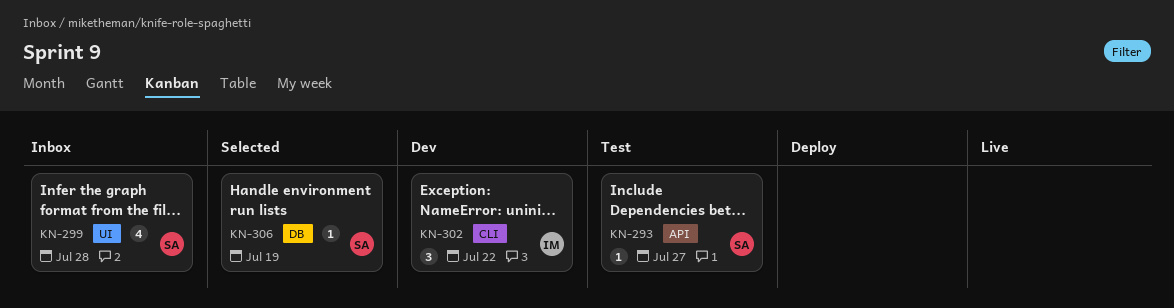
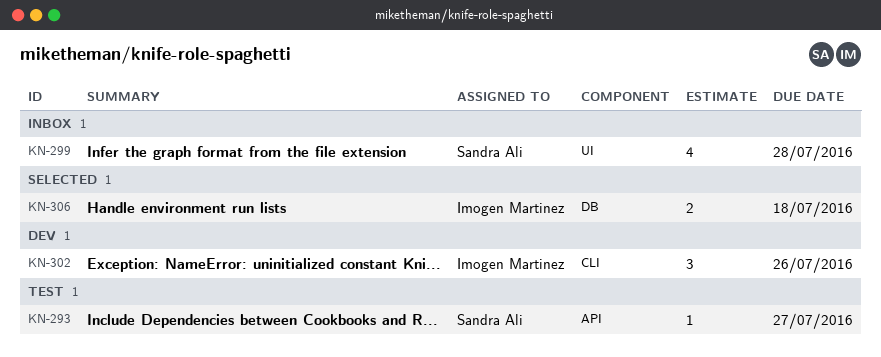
KN-302, due: Jul 22 -> Jul 26
KN-306, owner: Sandra Ali -> Imogen Martinez
KN-306, estimate: 1 -> 2
KN-306, due: Jul 19 -> Jul 18

